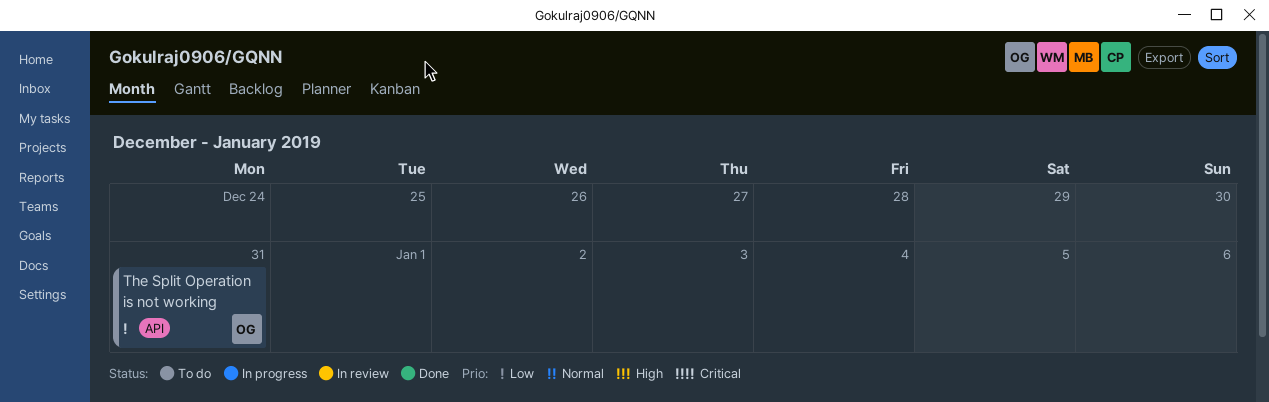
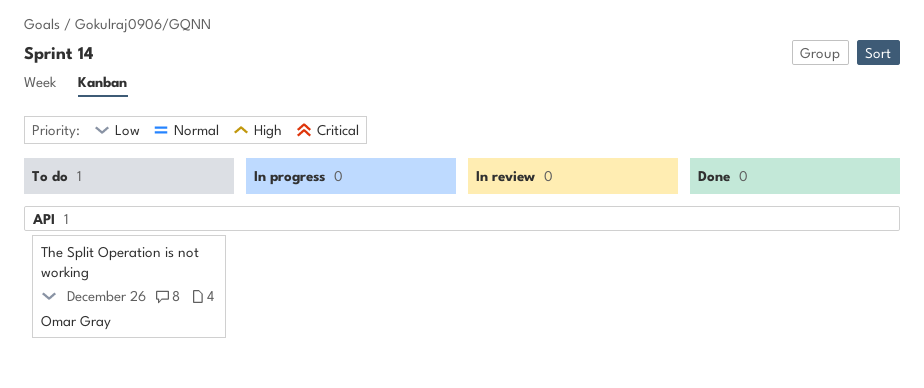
The Split Operation is not working, due: Dec 31 -> Dec 26

